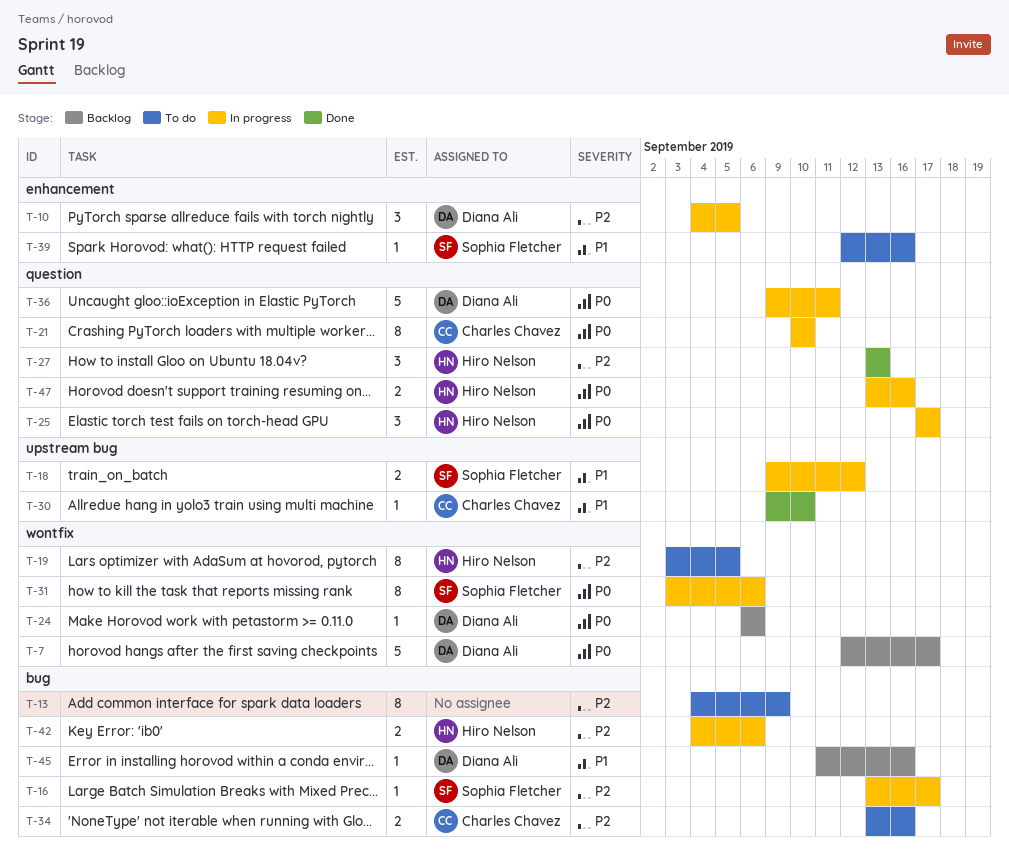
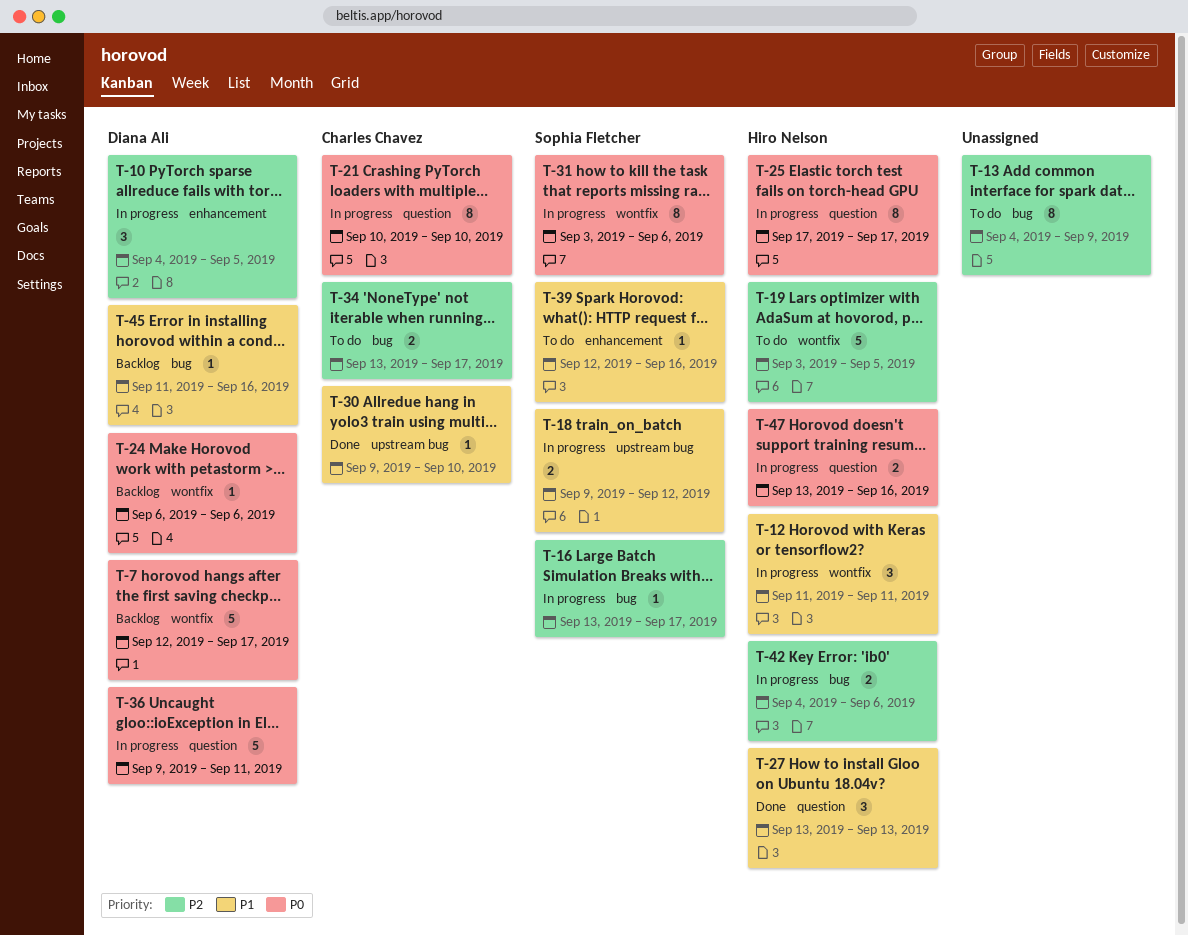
T-12: none -> present
T-19, estimate: 8 -> 5
T-25, estimate: 3 -> 8
T-27, priority: P2 -> P1
T-34, due: Sep 16 -> Sep 17

